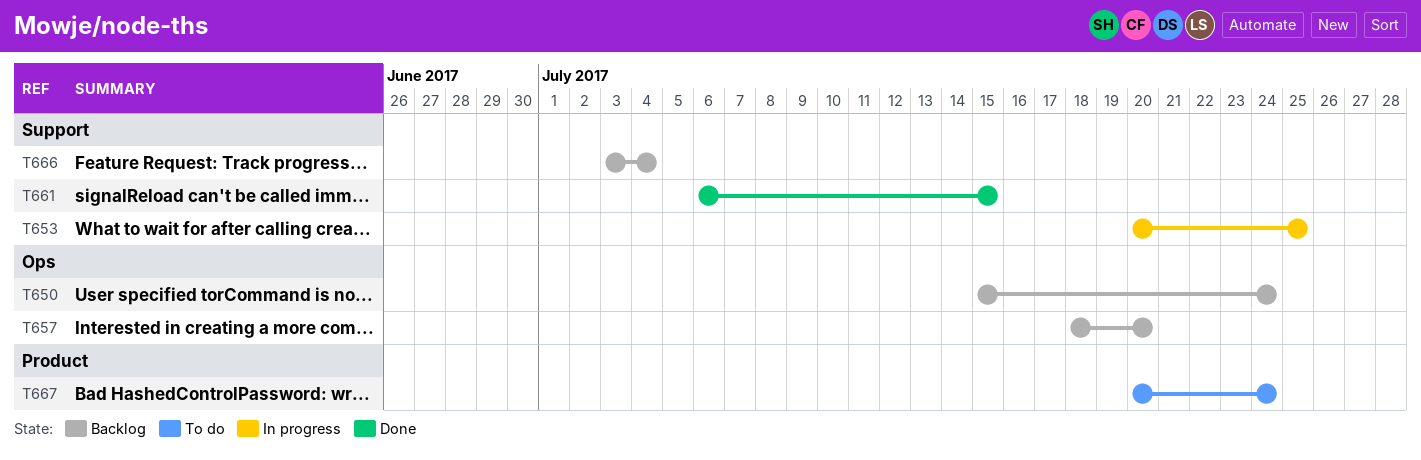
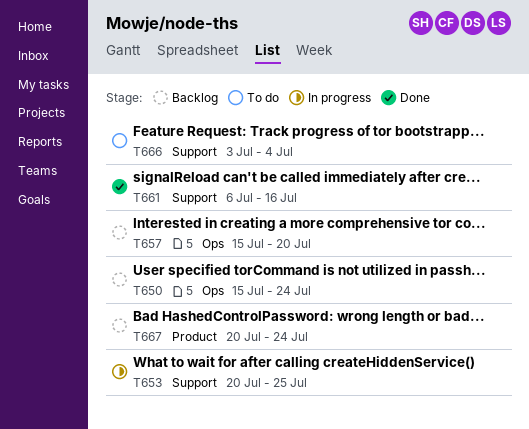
T657, start: Jul 18 -> Jul 15
T661, due: Jul 15 -> Jul 16
T666, status: Backlog -> To do
T667, status: To do -> Backlog

